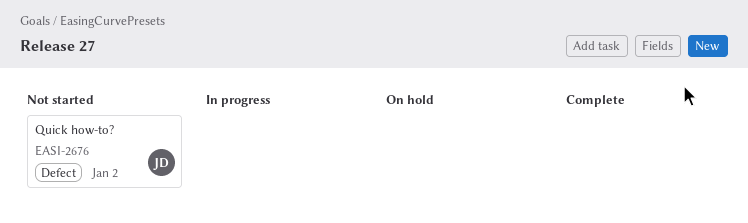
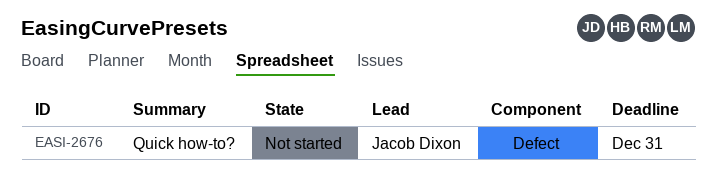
EASI-2676, due: Jan 2 -> Dec 31

